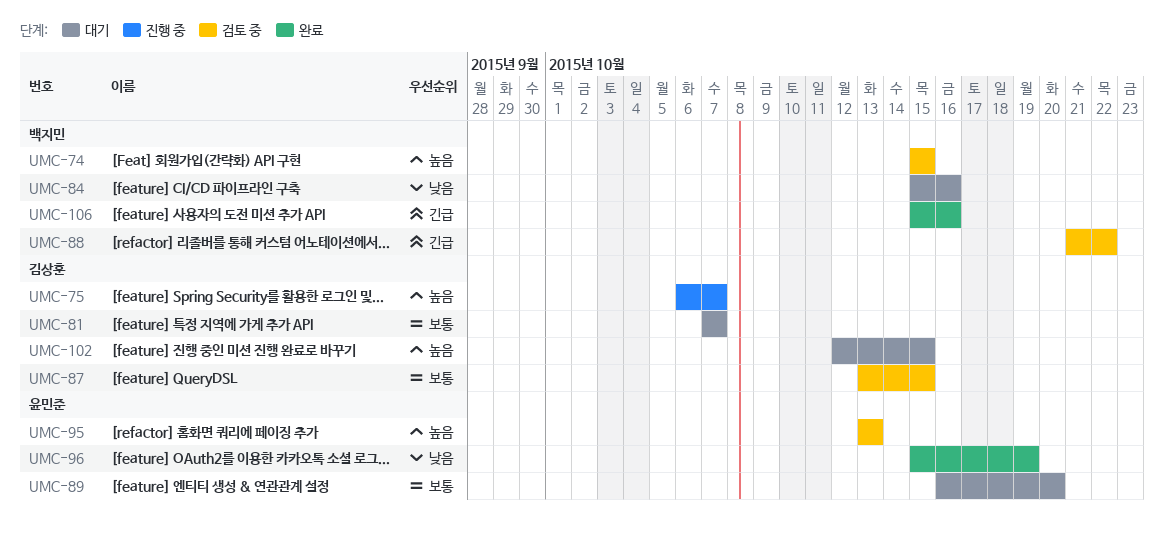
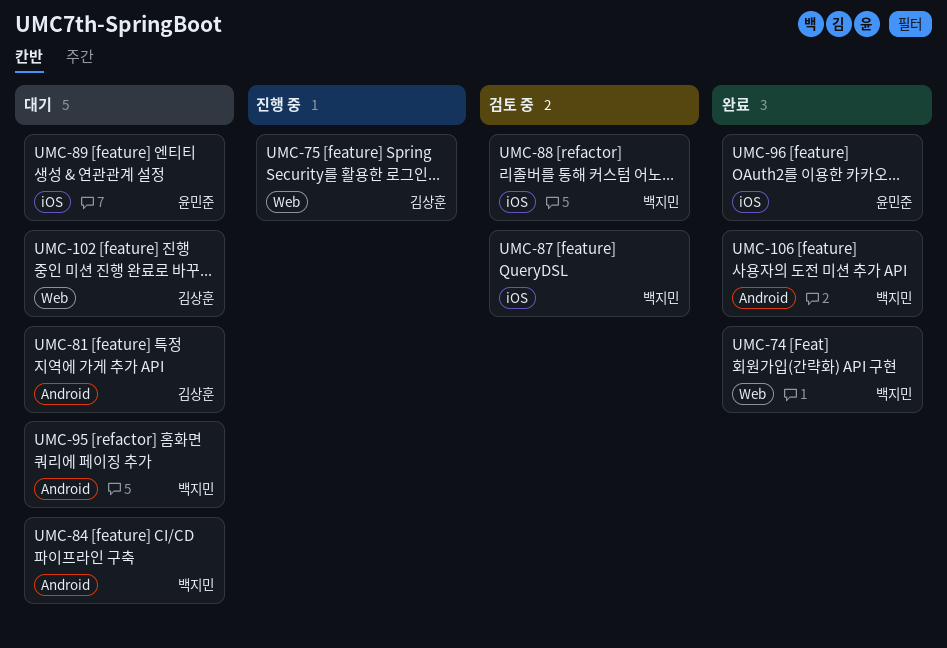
UMC-74, status: 검토 중 -> 완료
UMC-87, owner: 김상훈 -> 백지민
UMC-95, status: 검토 중 -> 대기
UMC-95, owner: 윤민준 -> 백지민

